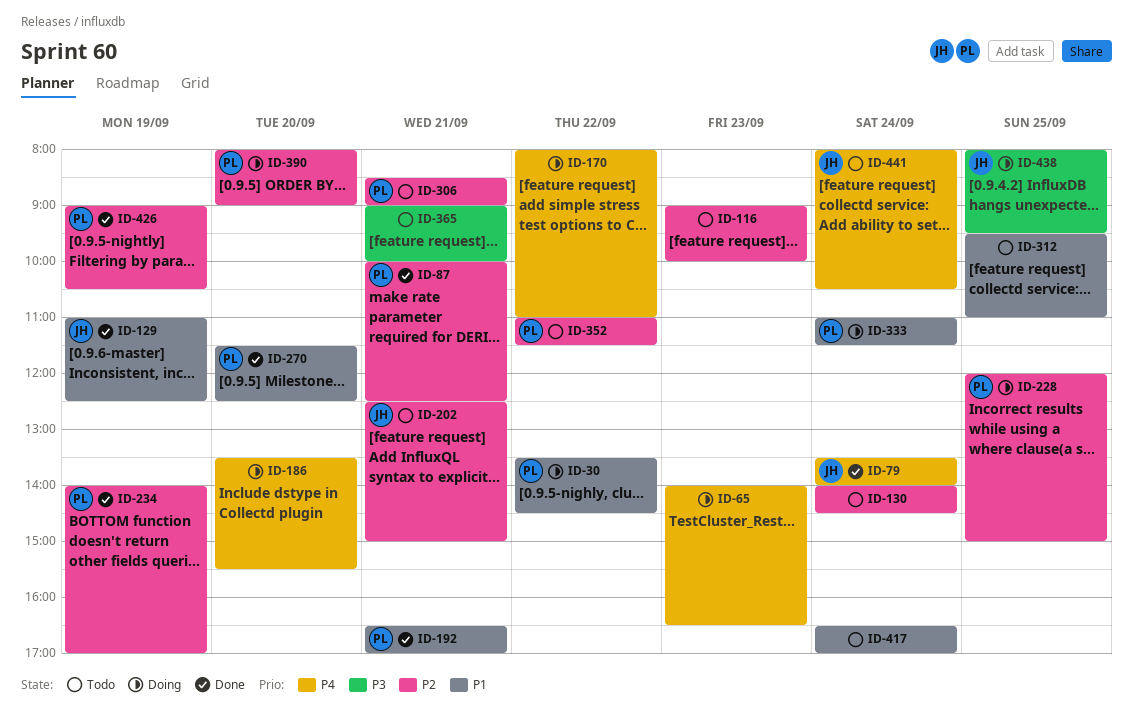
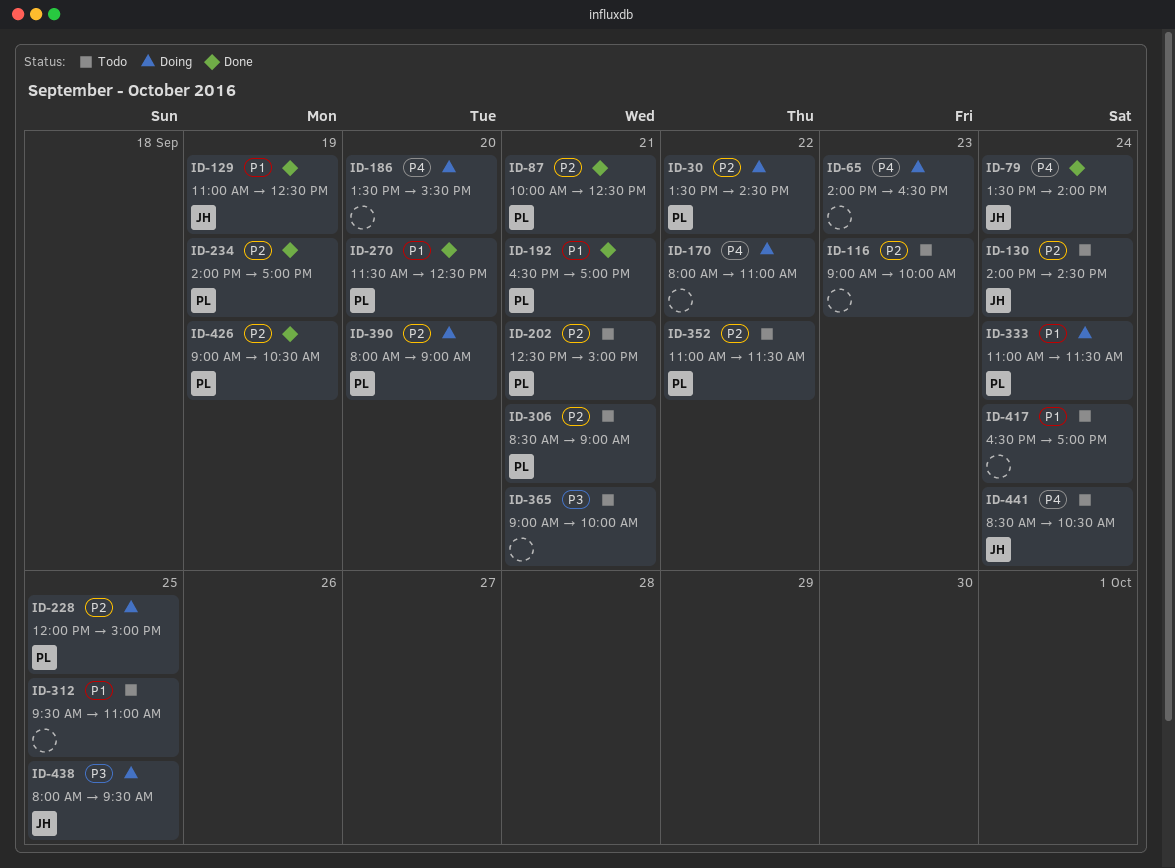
ID-30, priority: P1 -> P2
ID-130, owner: none -> JH
ID-202, owner: JH -> PL
ID-441, begins: 08:00 -> 08:30

